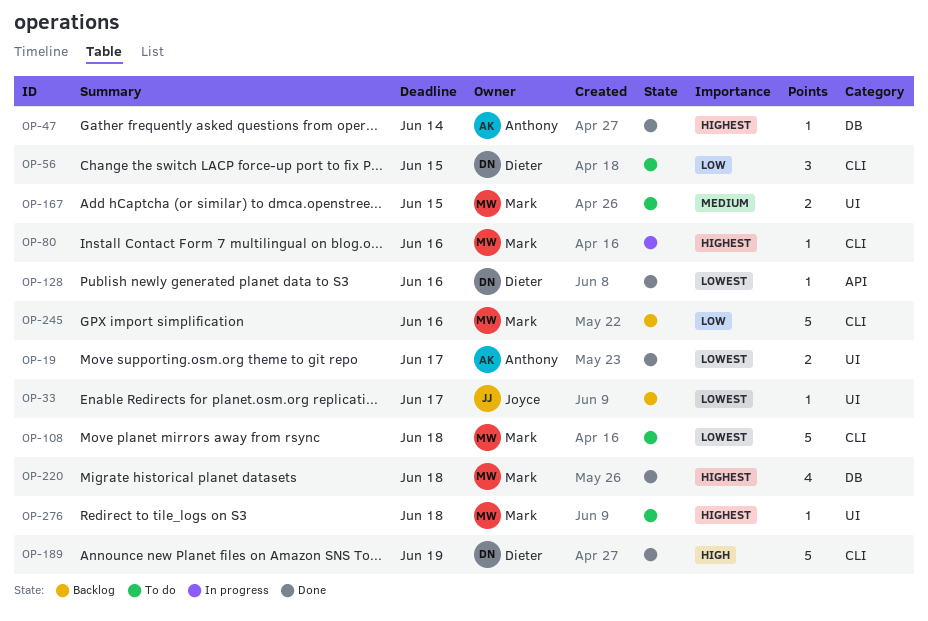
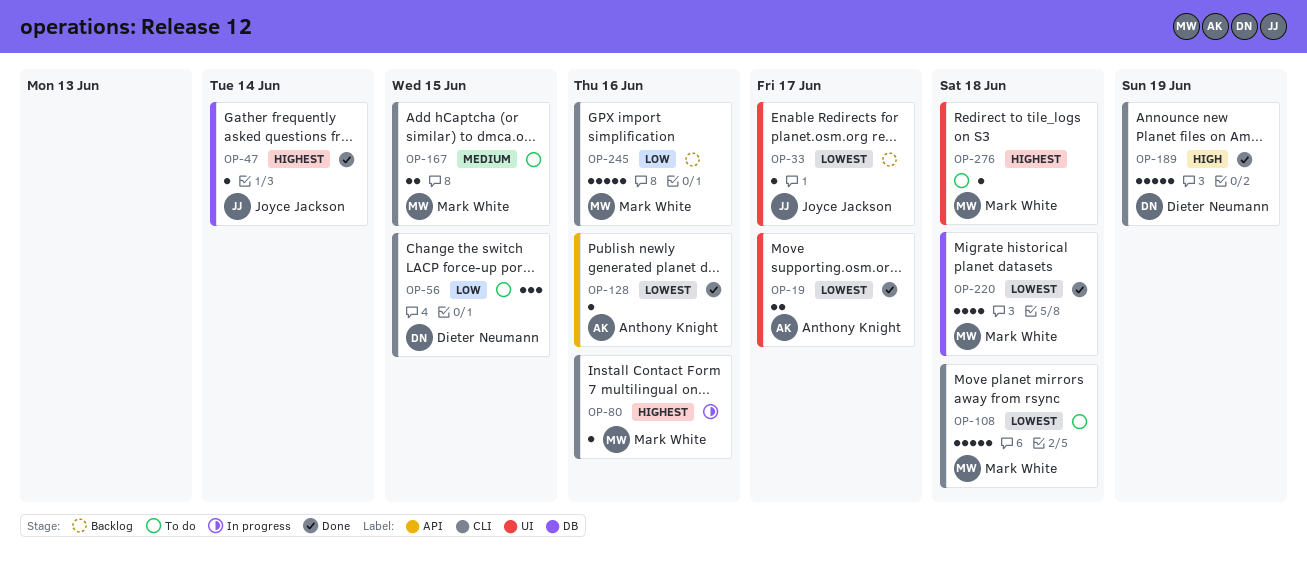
OP-47, owner: Anthony Knight -> Joyce Jackson
OP-128, owner: Dieter Neumann -> Anthony Knight
OP-167, label: UI -> CLI
OP-220, priority: Highest -> Lowest

